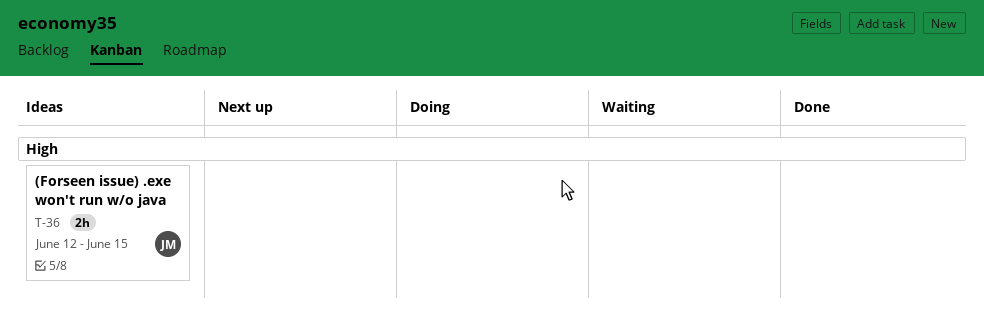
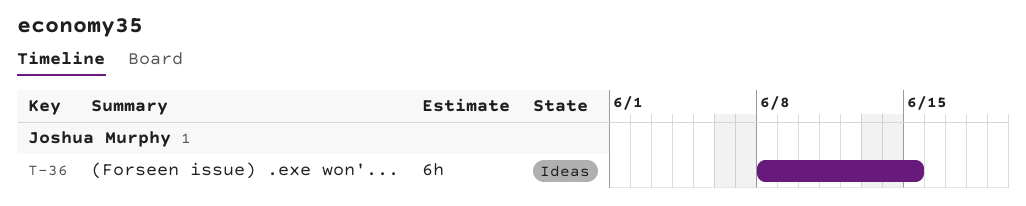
T-36, estimate: 2h -> 6h
T-36, start: Jun 12 -> Jun 8

